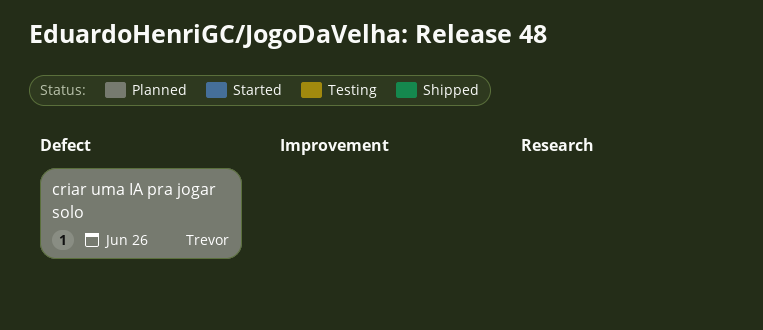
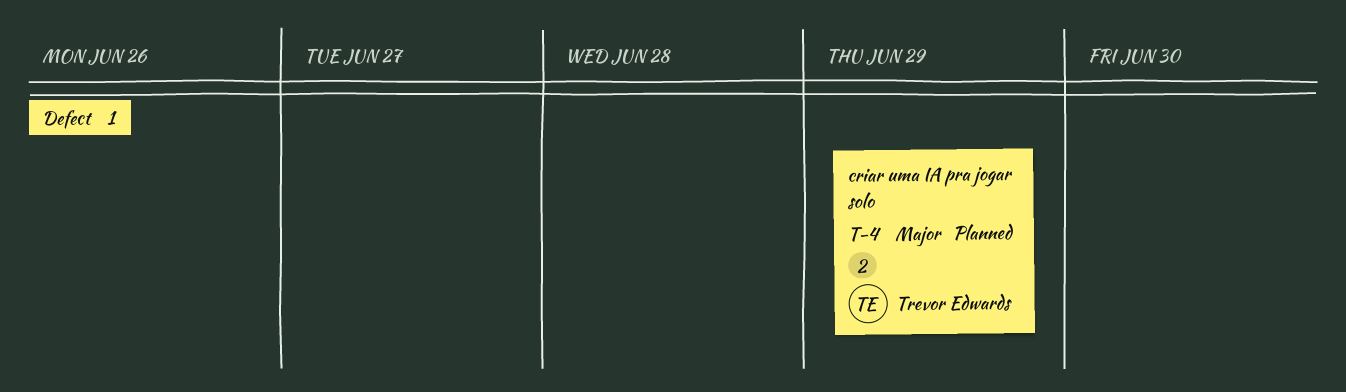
criar uma IA pra jogar solo, estimate: 1 -> 2
criar uma IA pra jogar solo, due: Jun 26 -> Jun 29

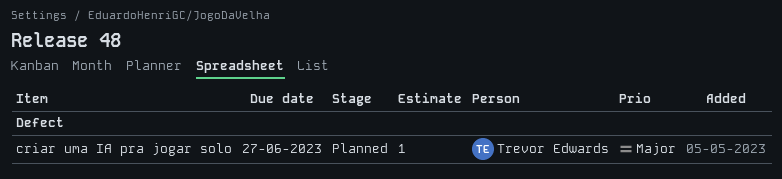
criar uma IA pra jogar solo, estimate: 2 -> 1
criar uma IA pra jogar solo, due: Jun 29 -> Jun 27

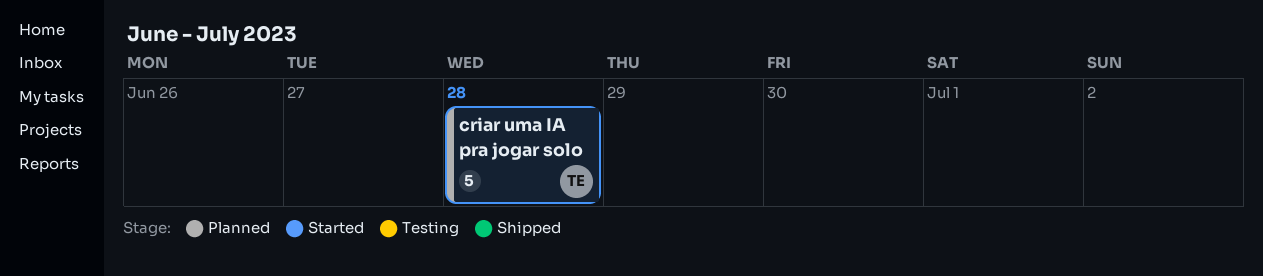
criar uma IA pra jogar solo, estimate: 1 -> 5
criar uma IA pra jogar solo, due: Jun 27 -> Jun 28

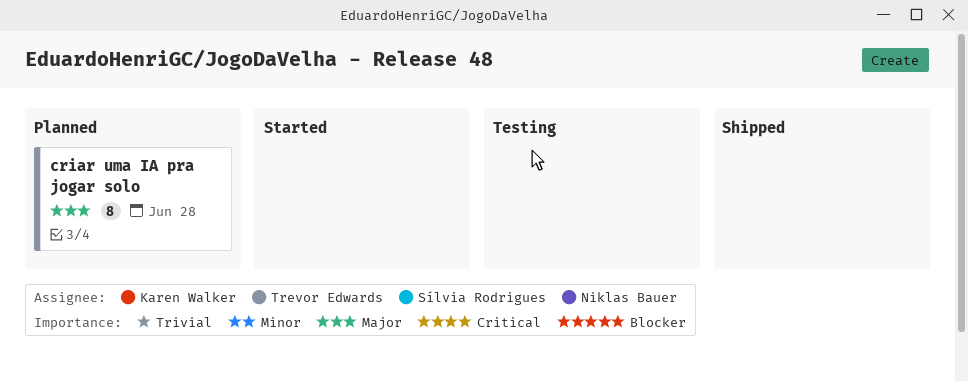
criar uma IA pra jogar solo, estimate: 5 -> 8

